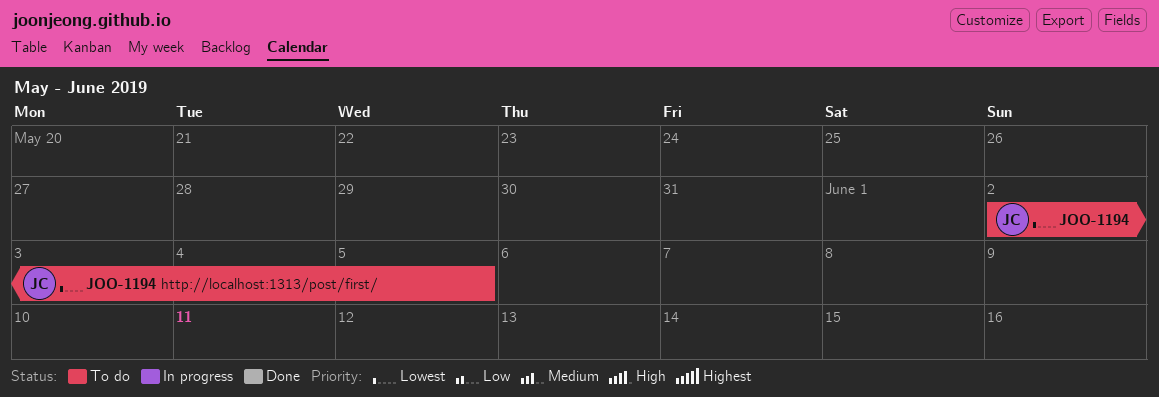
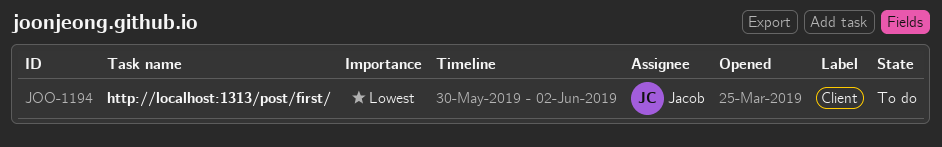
JOO-1194, start: Jun 2 -> May 30
JOO-1194, due: Jun 5 -> Jun 2

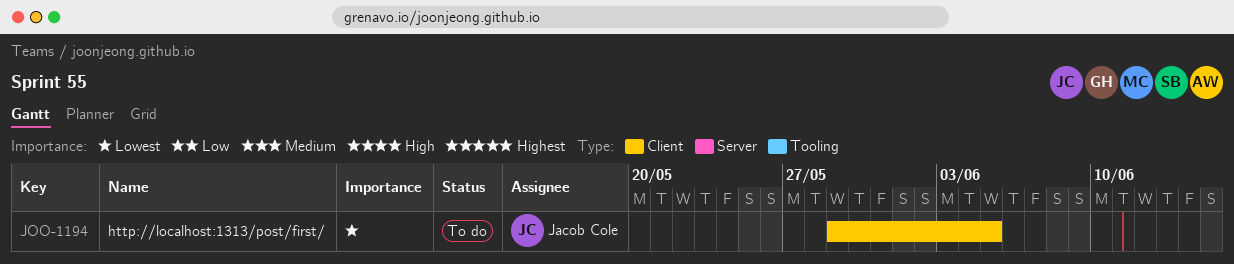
JOO-1194, start: May 30 -> May 29
JOO-1194, due: Jun 2 -> Jun 5

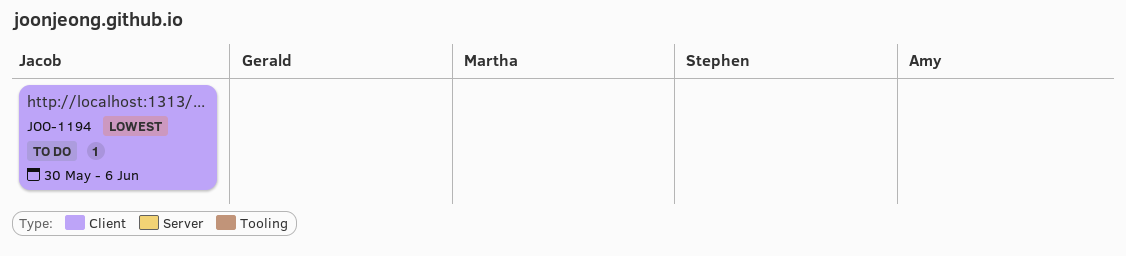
JOO-1194, start: May 29 -> May 30
JOO-1194, due: Jun 5 -> Jun 6

